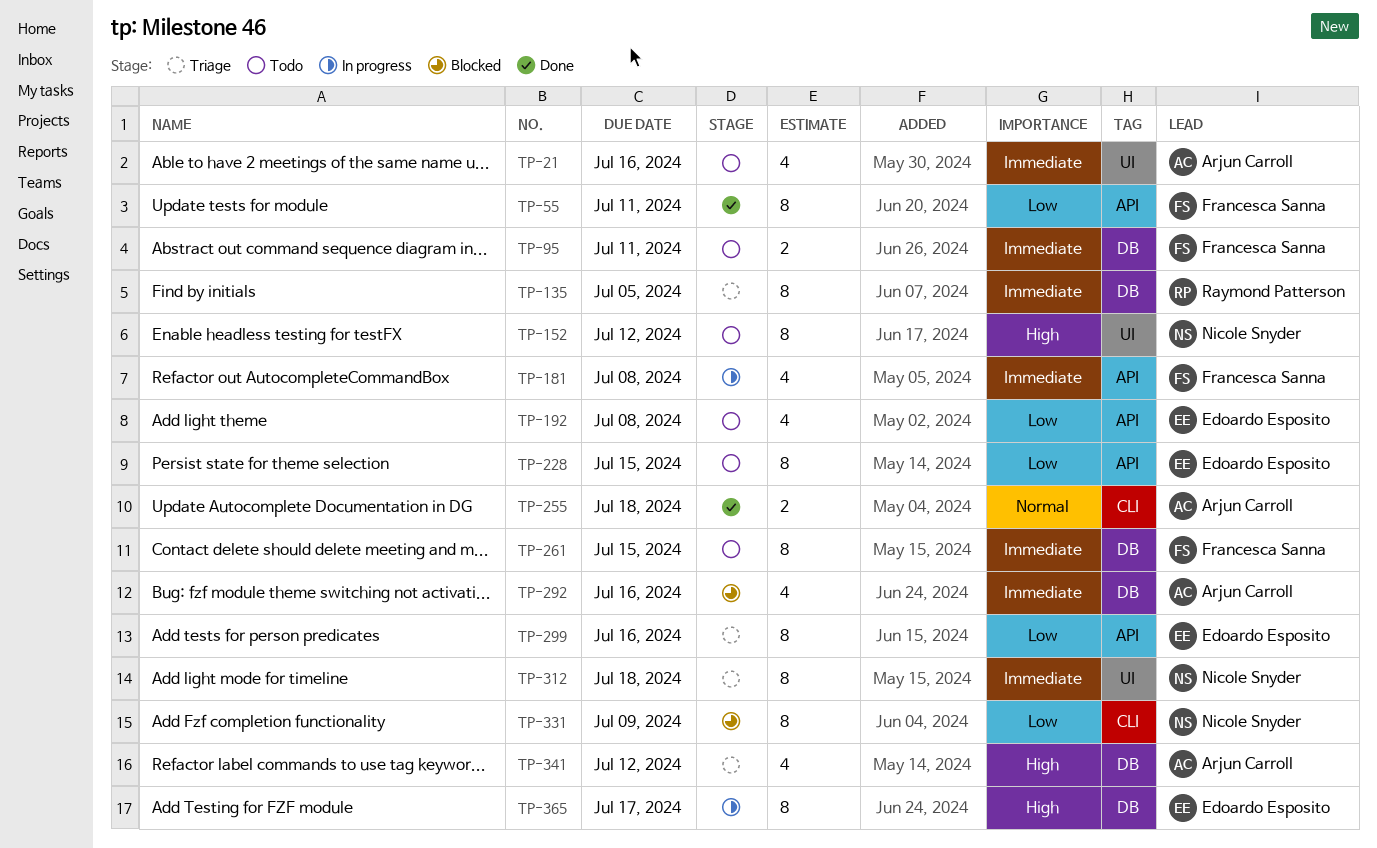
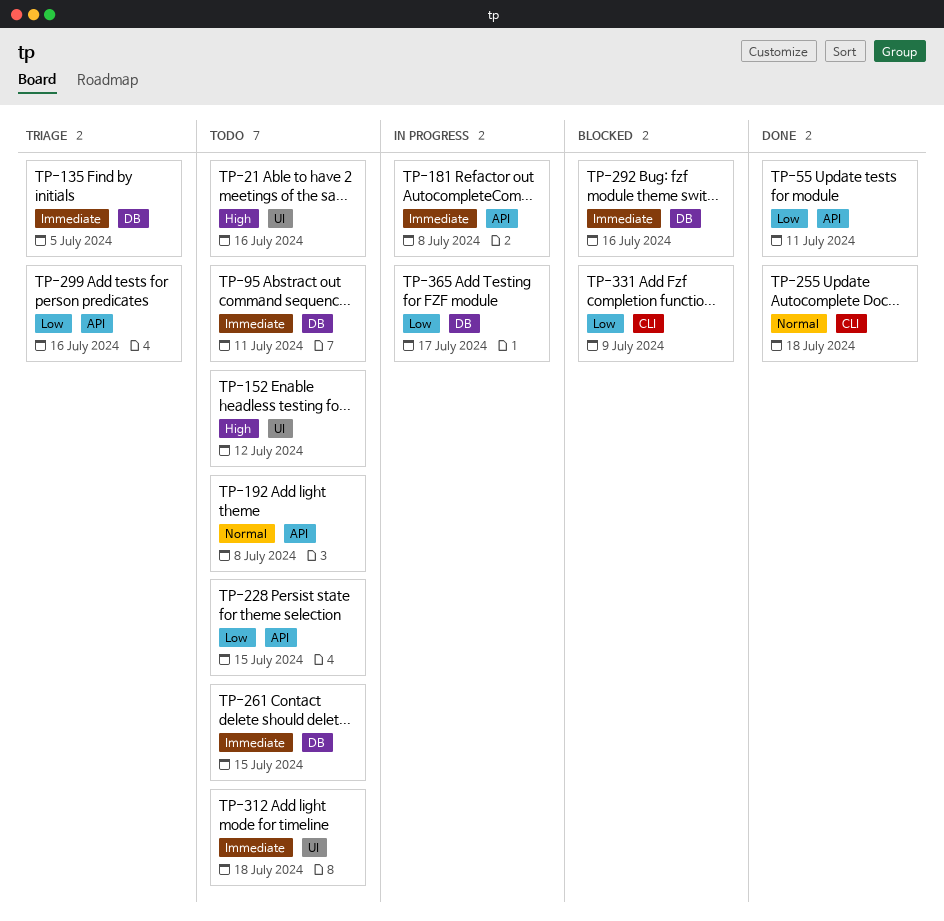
TP-21, priority: Immediate -> High
TP-192, priority: Low -> Normal
TP-312, status: Triage -> Todo
TP-341: present -> none
TP-365, priority: High -> Low

